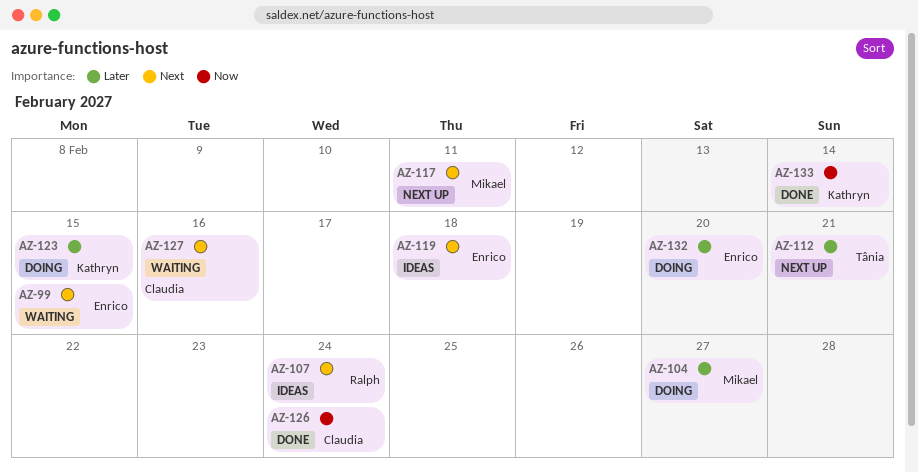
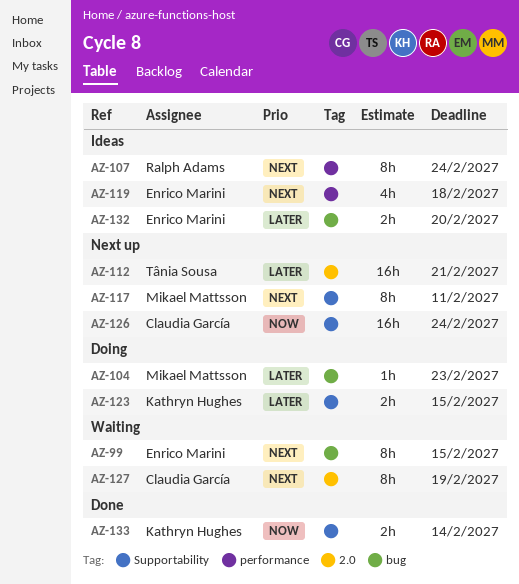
AZ-104, due: Feb 27 -> Feb 23
AZ-126, status: Done -> Next up
AZ-127, due: Feb 16 -> Feb 19
AZ-132, status: Doing -> Ideas

